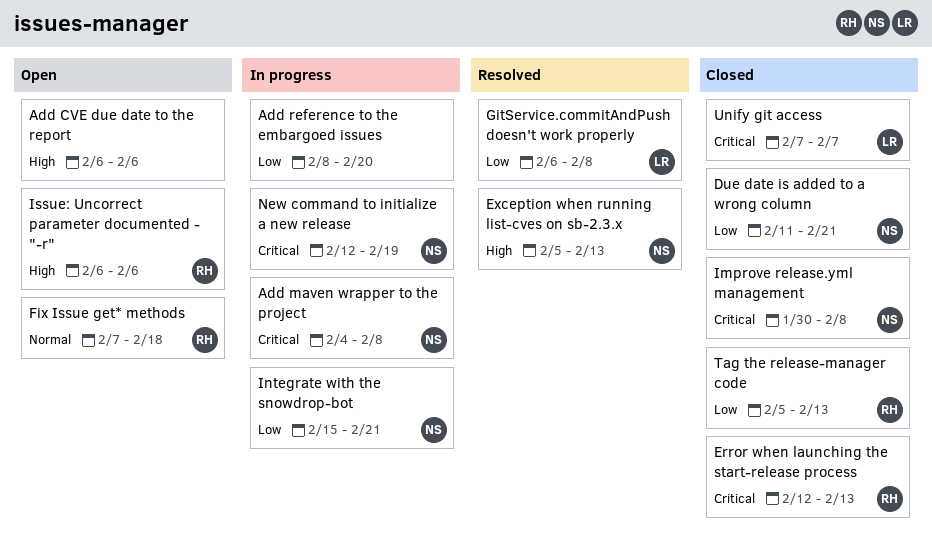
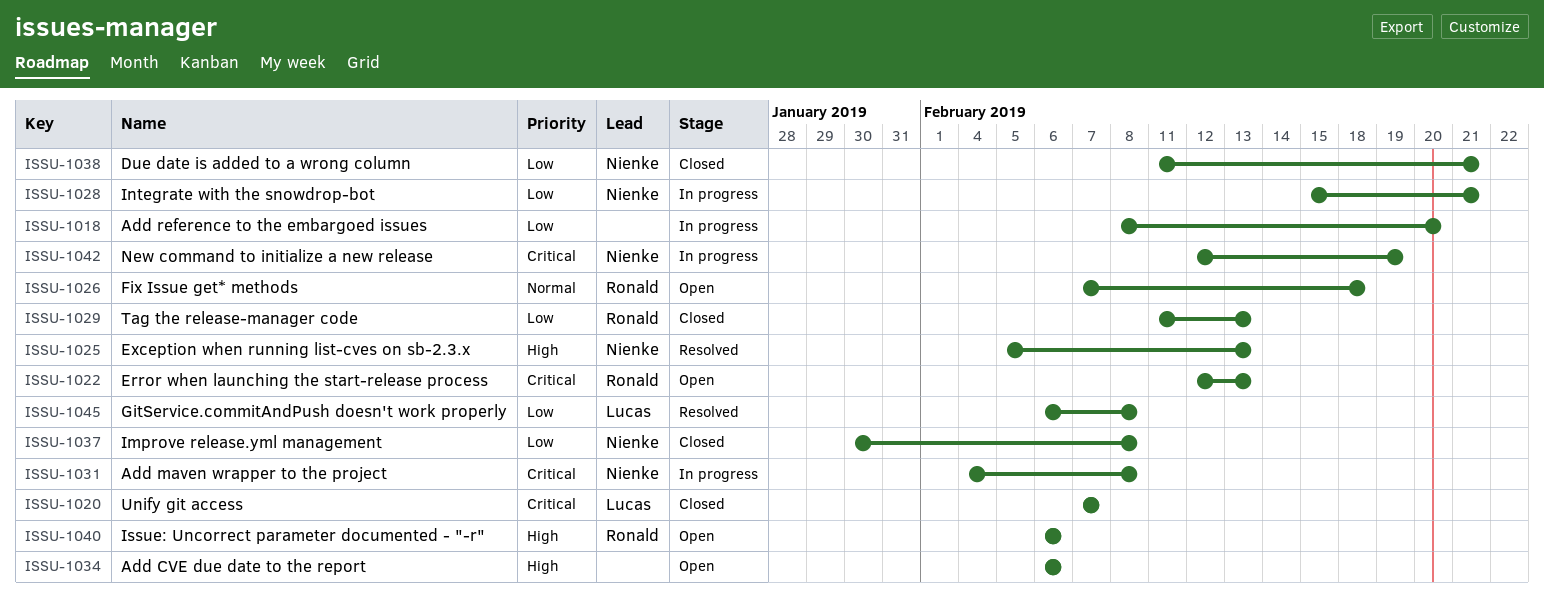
Error when launching the start-release process, status: Closed -> Open
Improve release.yml management, priority: Critical -> Low
Tag the release-manager code, start: Feb 5 -> Feb 11

